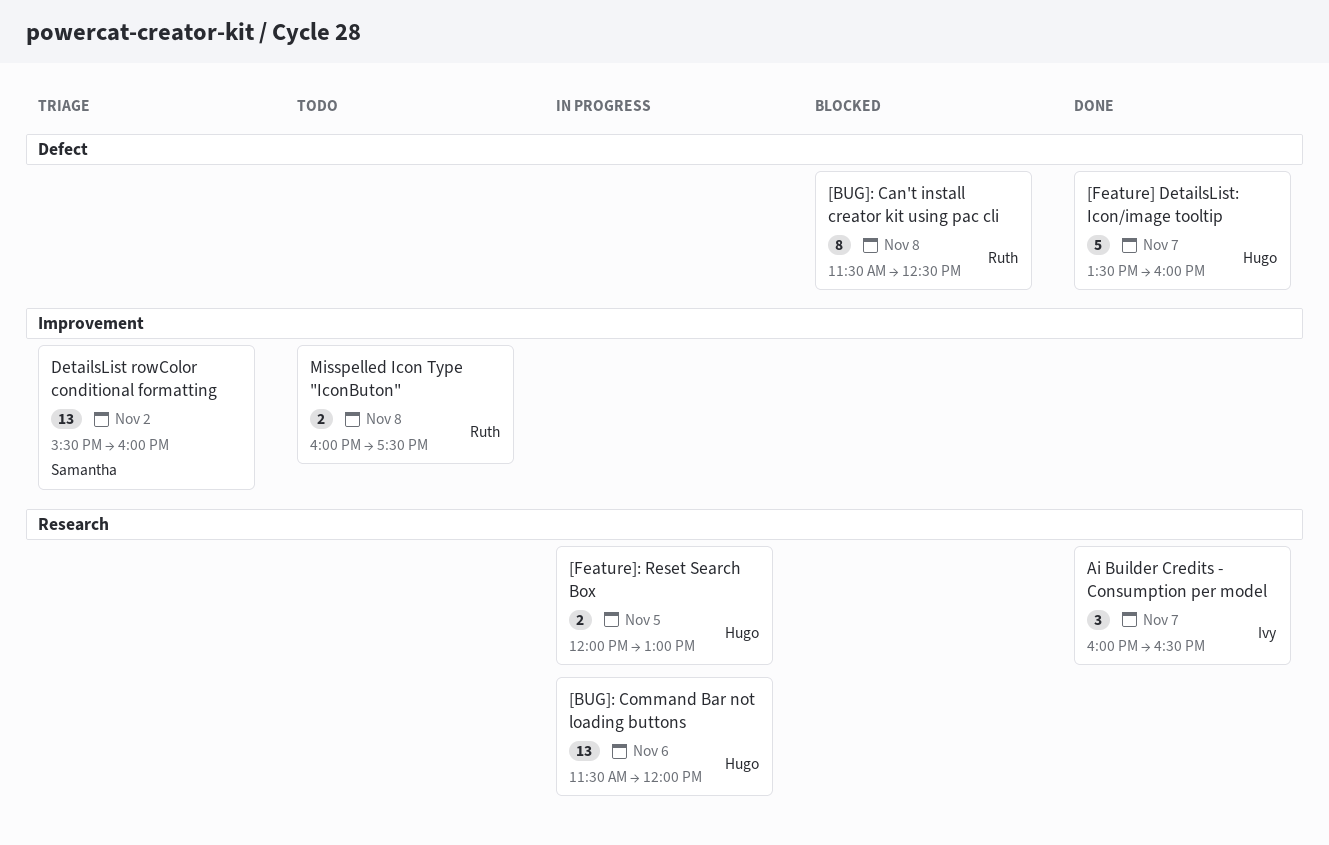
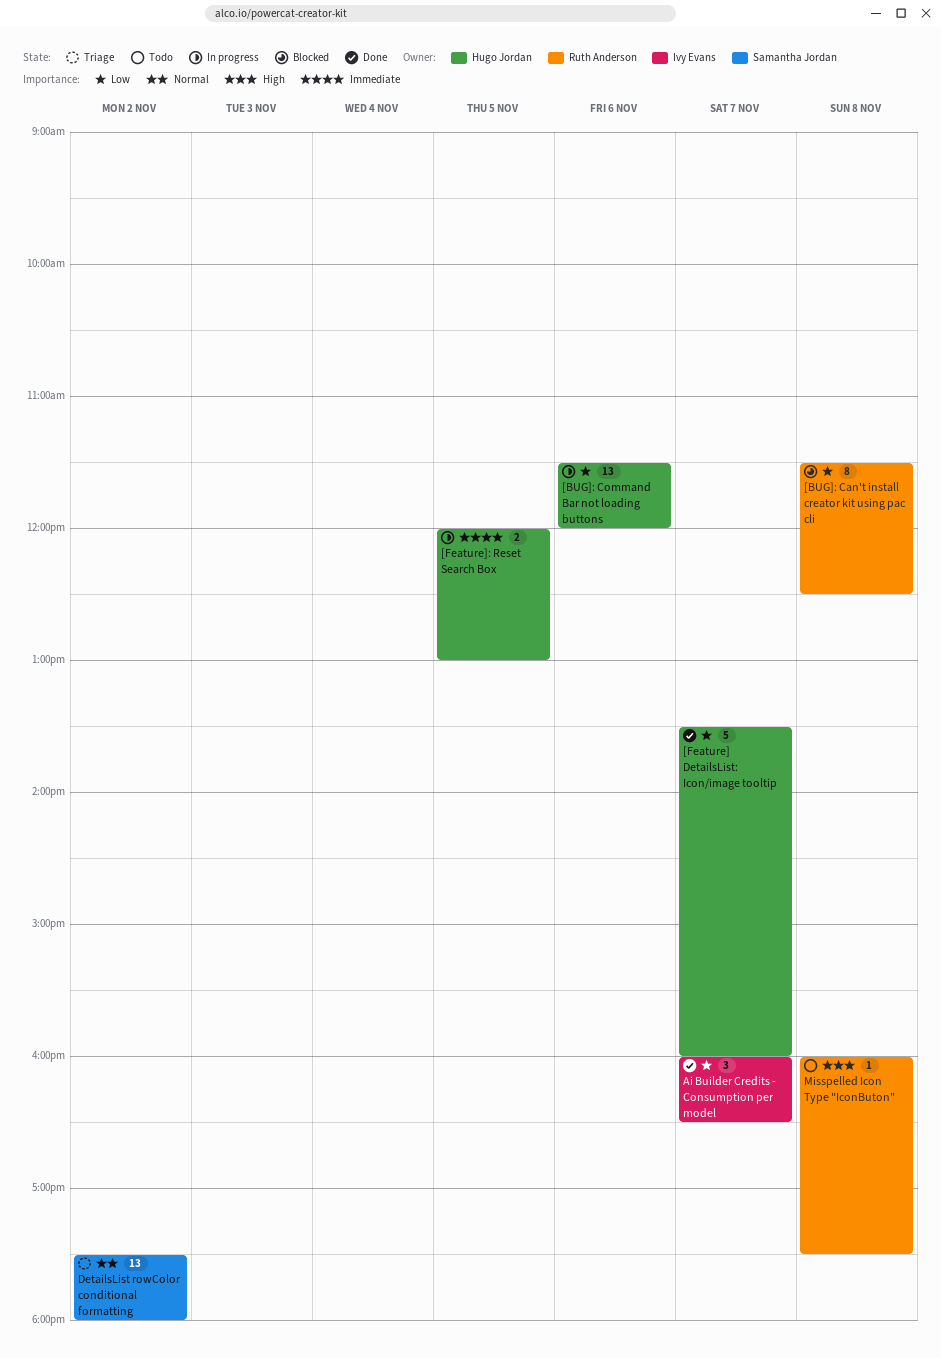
DetailsList rowColor conditional formatting, begins: 15:30 -> 17:30
DetailsList rowColor conditional formatting, ends: 16:00 -> 18:00
Misspelled Icon Type "IconButon", estimate: 2 -> 1

